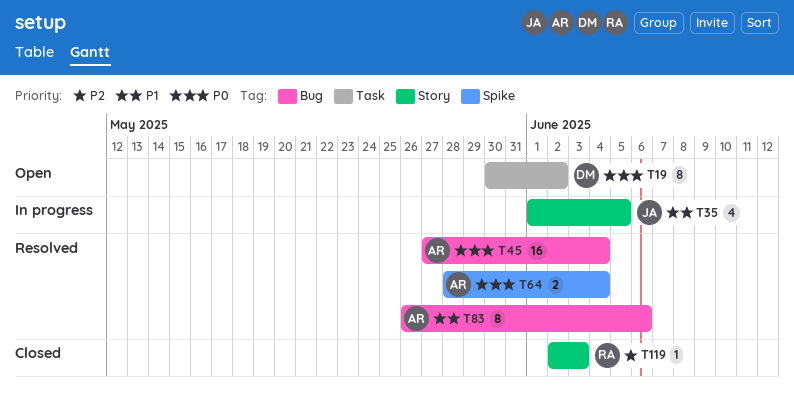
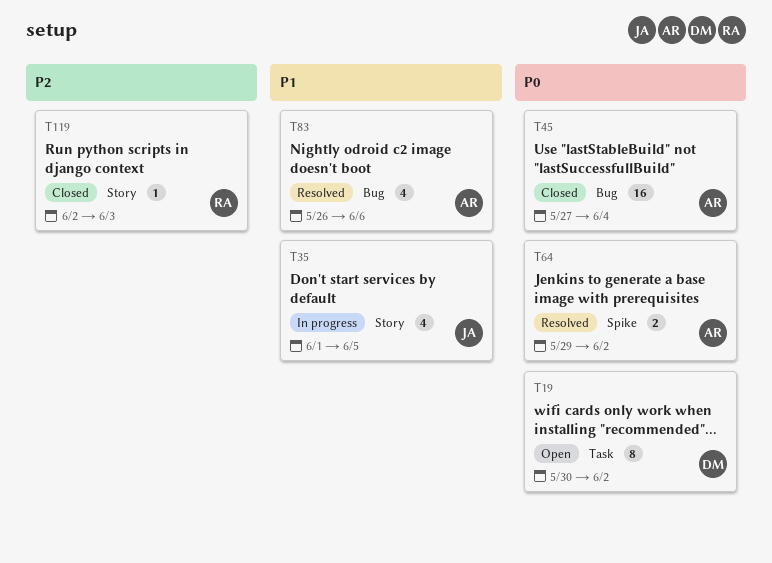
T45, status: Resolved -> Closed
T64, start: May 28 -> May 29
T64, due: Jun 4 -> Jun 2
T83, estimate: 8 -> 4

